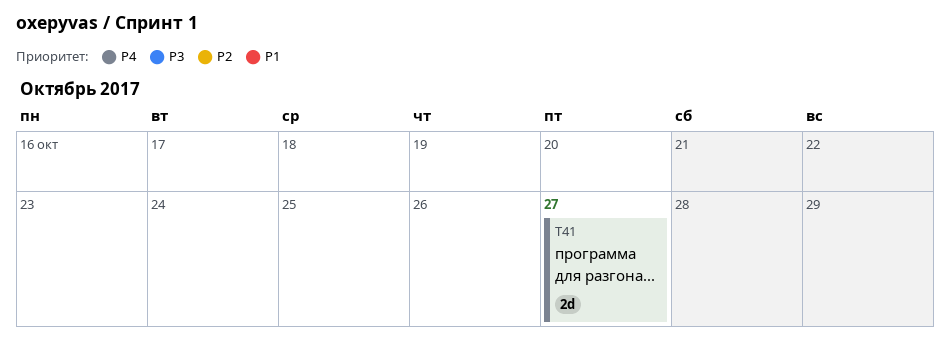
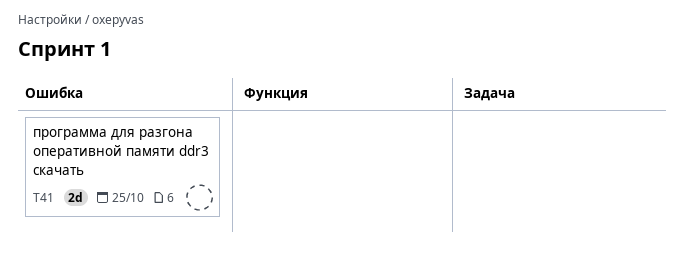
T41, due: Oct 27 -> Oct 25

